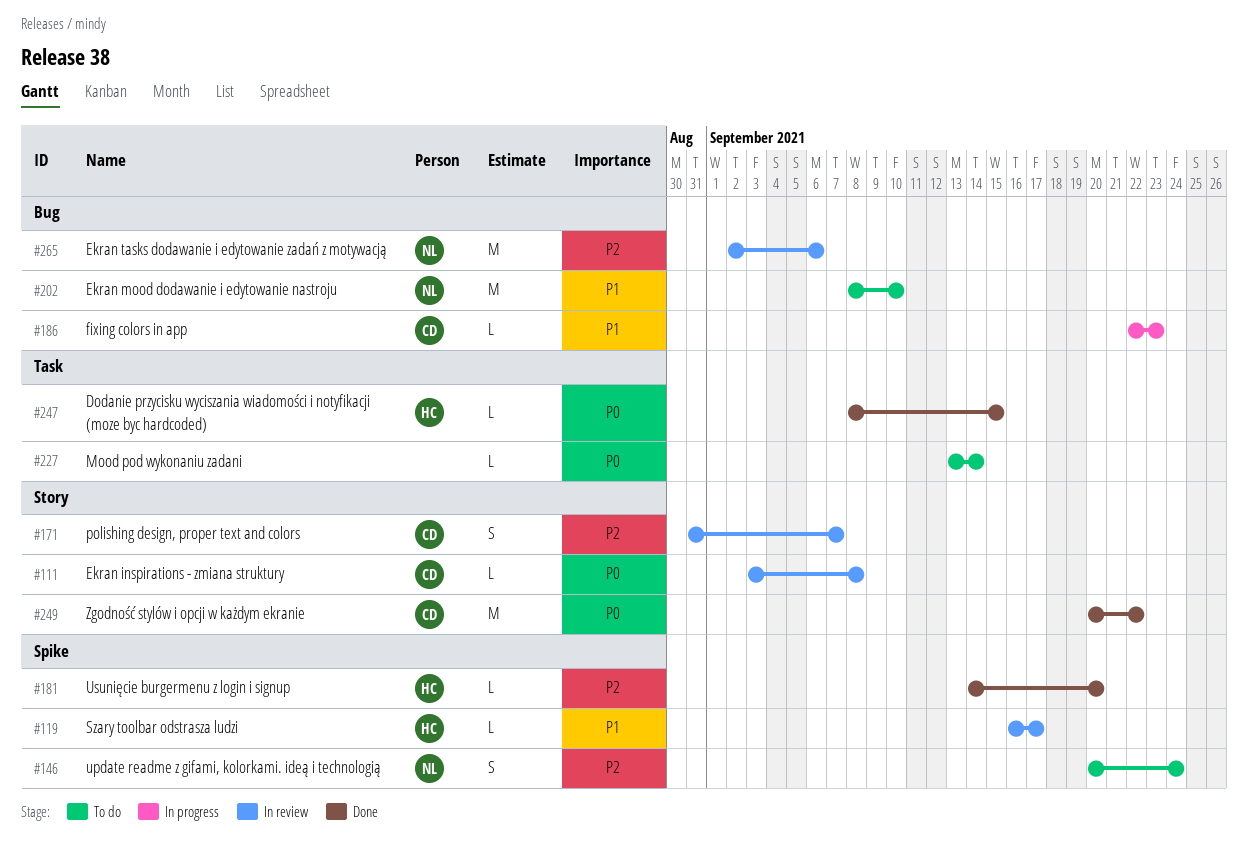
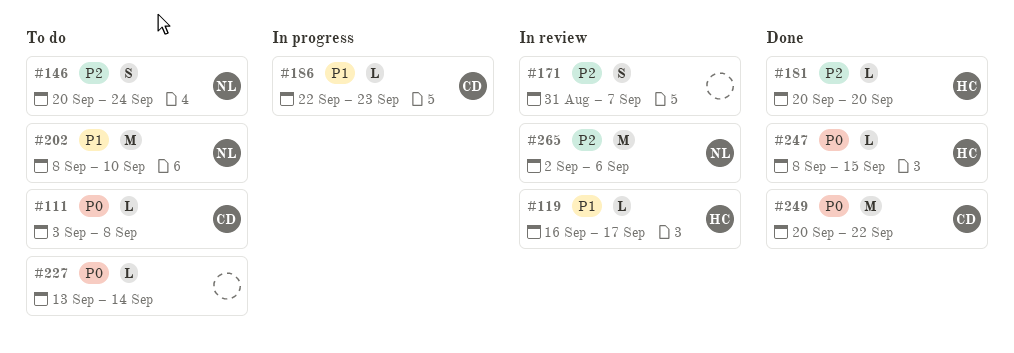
#111, status: In review -> To do
#171, owner: CD -> none
#181, start: Sep 14 -> Sep 20

